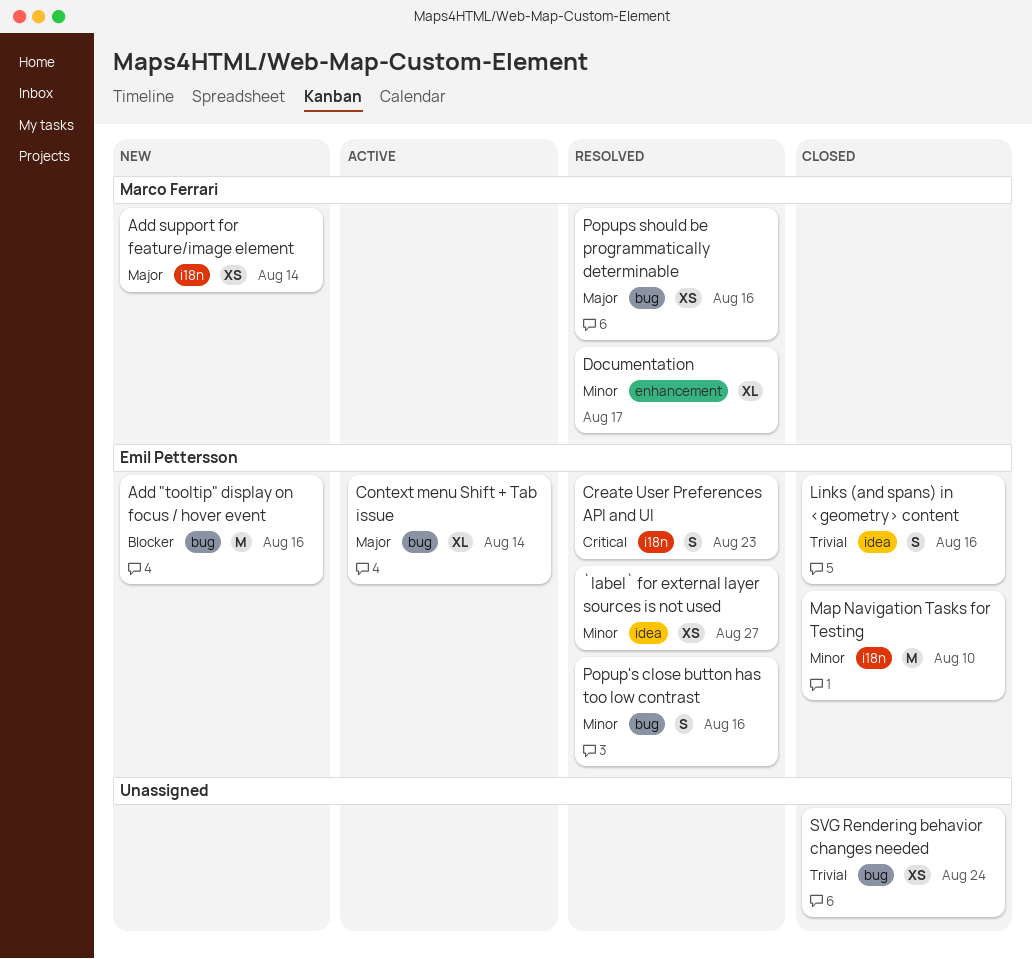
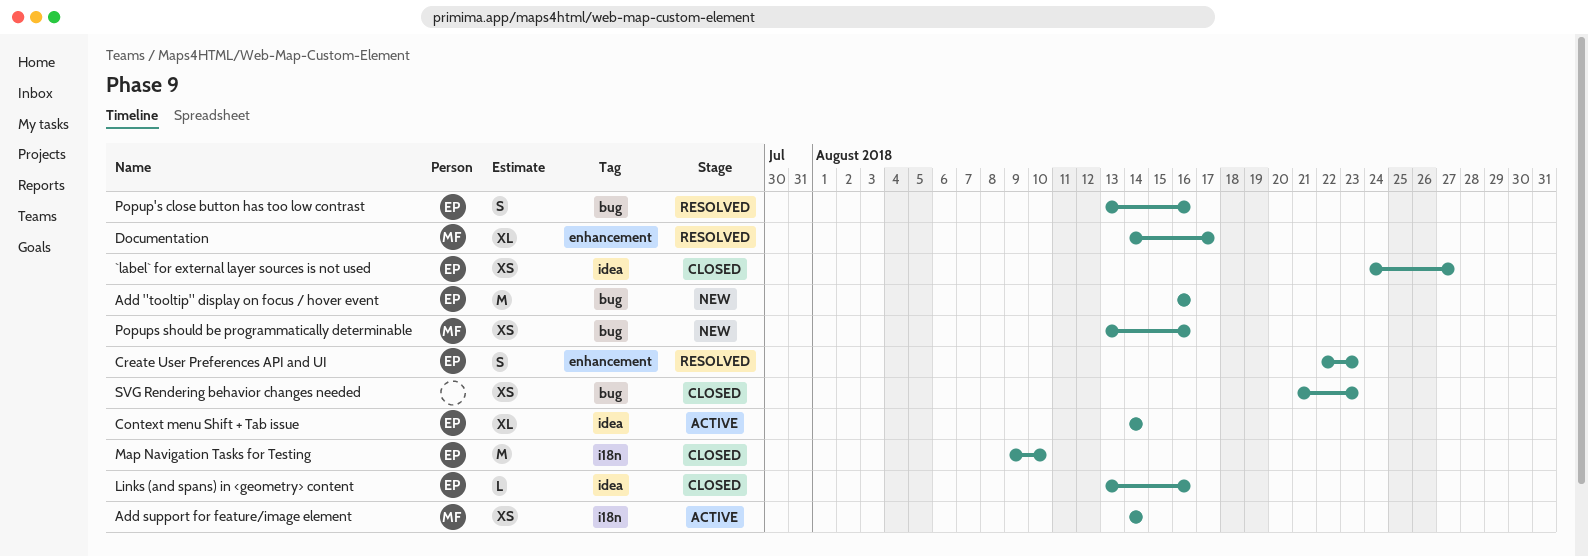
`label` for external layer sources is not used, status: Resolved -> Closed
Add support for feature/image element, status: New -> Active
Context menu Shift + Tab issue, label: bug -> idea
Create User Preferences API and UI, label: i18n -> enhancement
Links (and spans) in <geometry> content, estimate: S -> L
Popups should be programmatically determinable, status: Resolved -> New
SVG Rendering behavior changes needed, due: Aug 24 -> Aug 23

